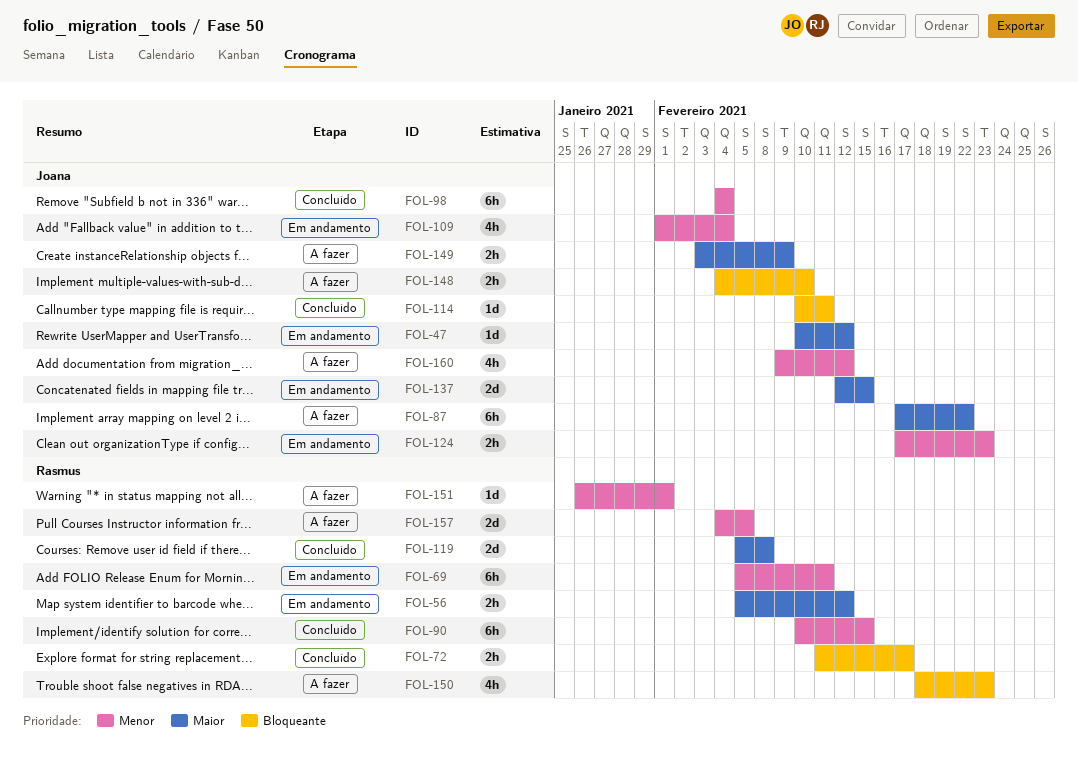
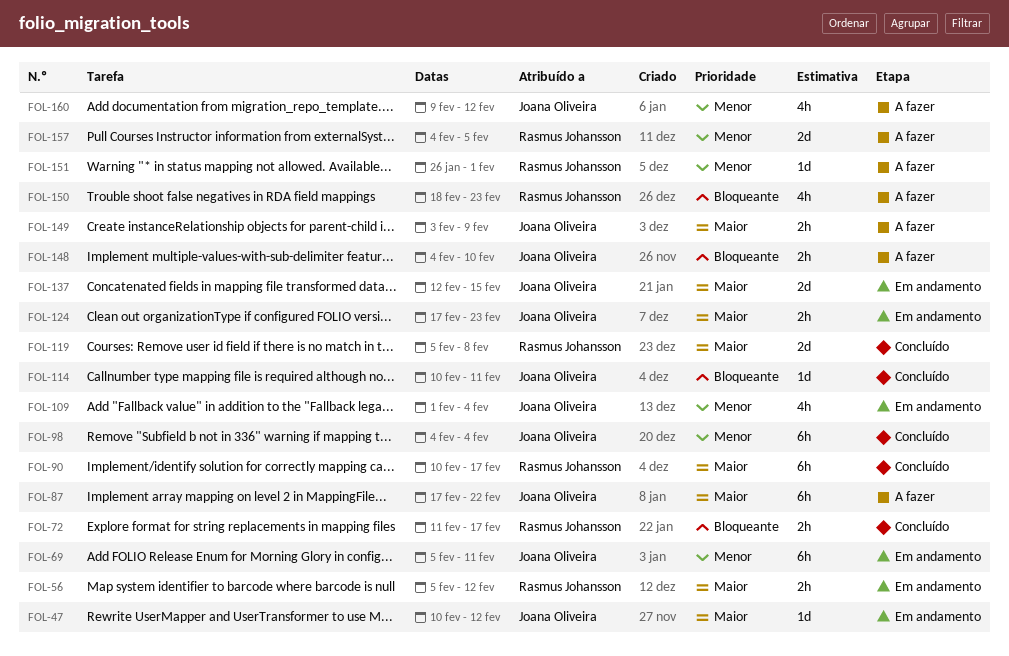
FOL-69, owner: Rasmus Johansson -> Joana Oliveira
FOL-90, priority: Menor -> Maior
FOL-90, due: Feb 15 -> Feb 17
FOL-124, priority: Menor -> Maior

